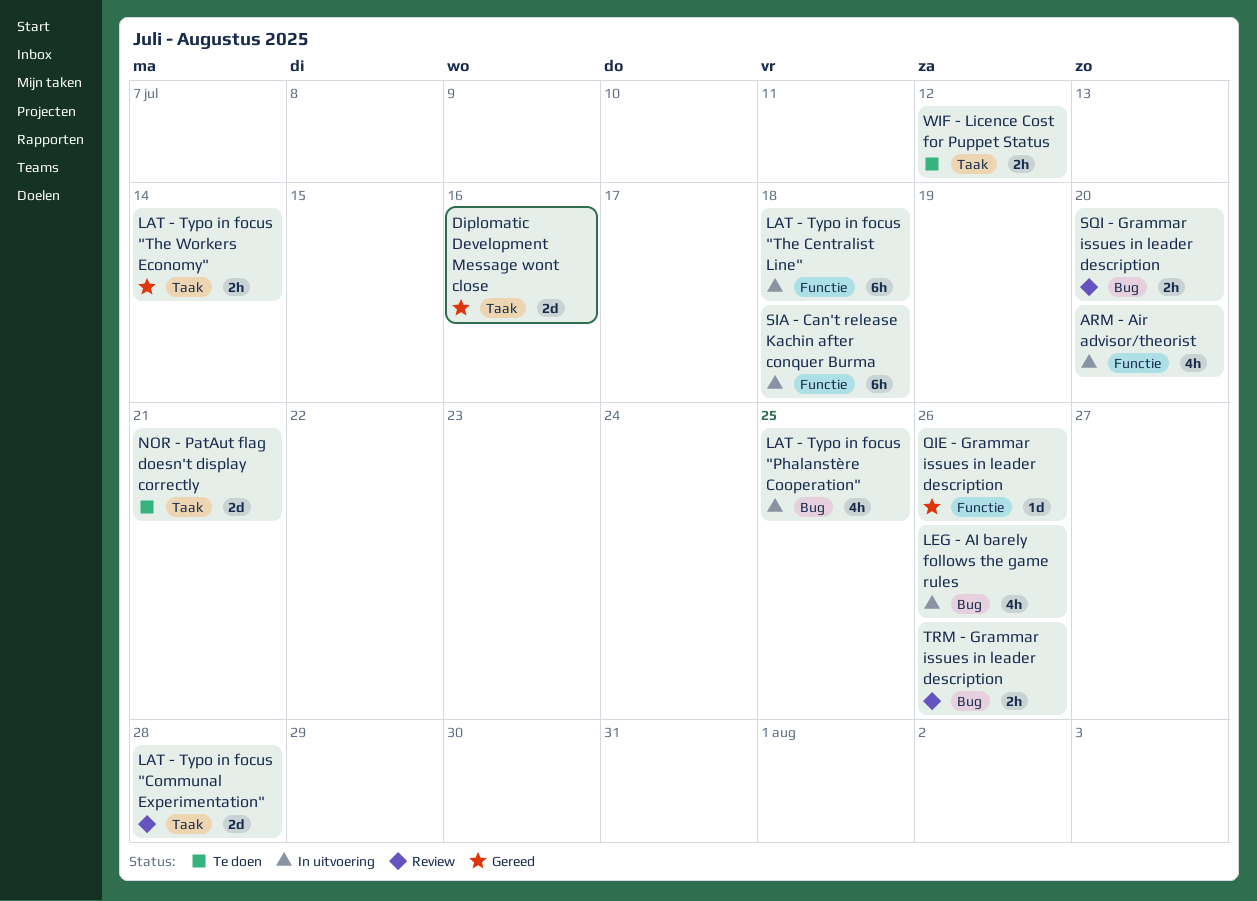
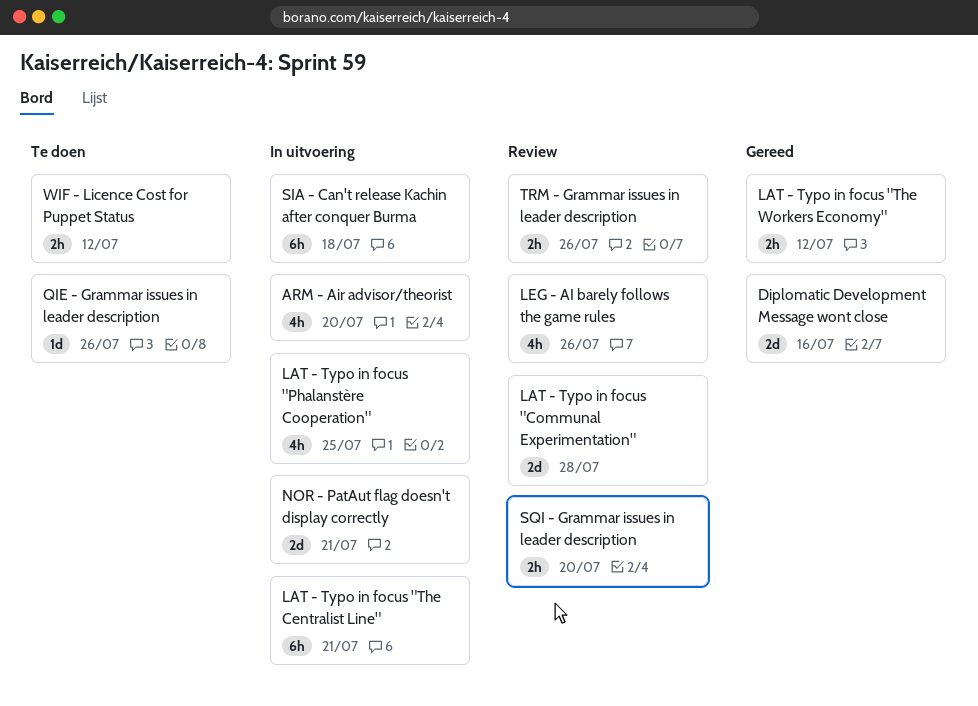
LAT - Typo in focus "The Centralist Line", due: Jul 18 -> Jul 21
LAT - Typo in focus "The Workers Economy", due: Jul 14 -> Jul 12
LEG - AI barely follows the game rules, status: In uitvoering -> Review
NOR - PatAut flag doesn't display correctly, status: Te doen -> In uitvoering
QIE - Grammar issues in leader description, status: Gereed -> Te doen

